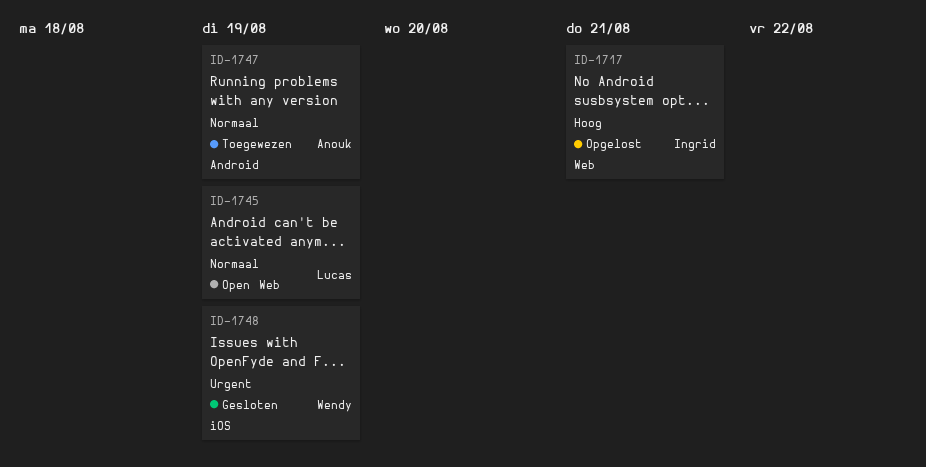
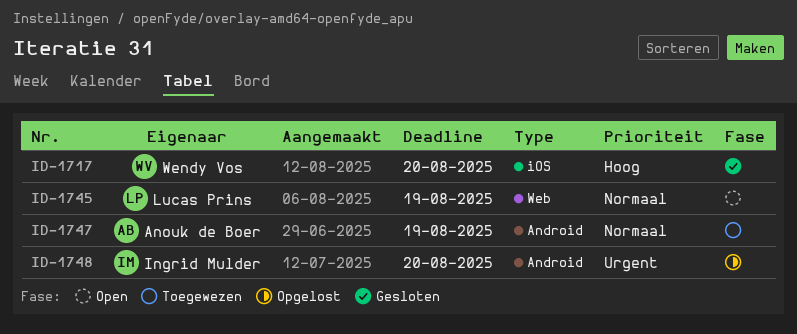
ID-1717, status: Opgelost -> Gesloten
ID-1717, owner: Ingrid Mulder -> Wendy Vos
ID-1717, label: Web -> iOS
ID-1717, due: Aug 21 -> Aug 20
ID-1748, status: Gesloten -> Opgelost
ID-1748, owner: Wendy Vos -> Ingrid Mulder
ID-1748, label: iOS -> Android
ID-1748, due: Aug 19 -> Aug 20

